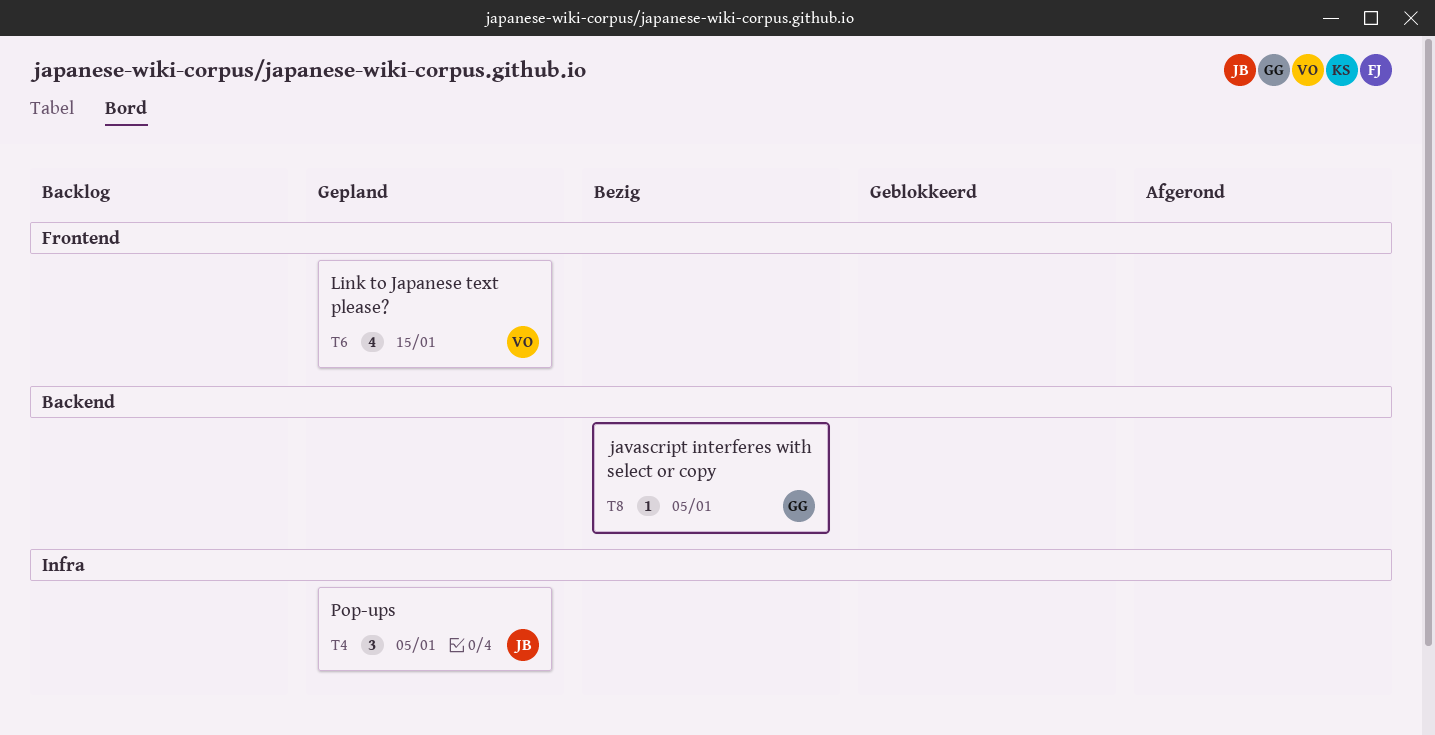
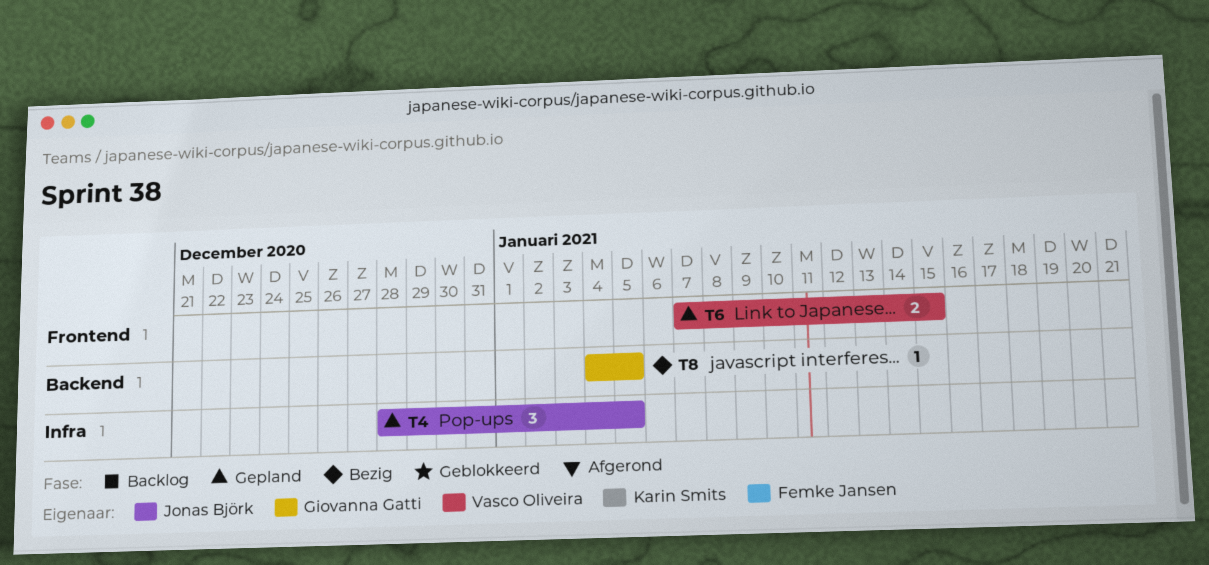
T6, estimate: 4 -> 2

